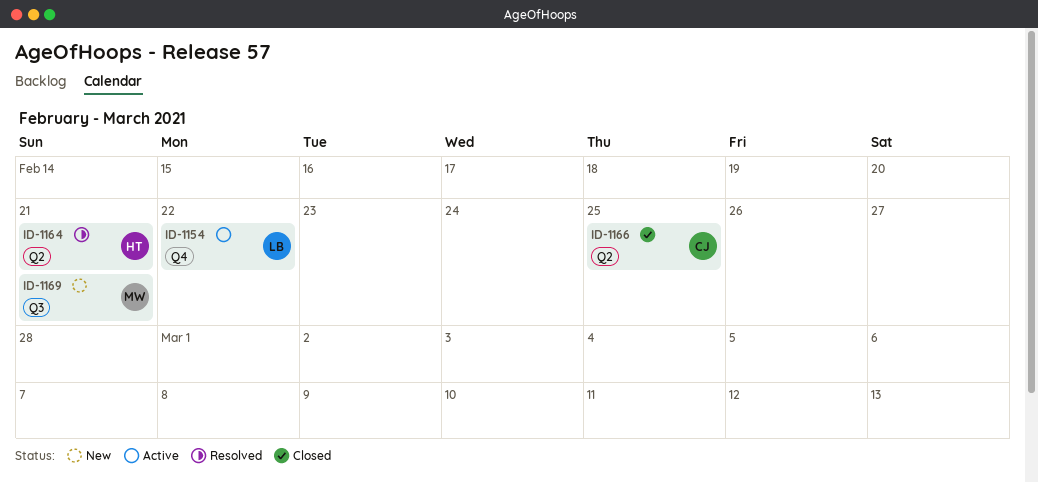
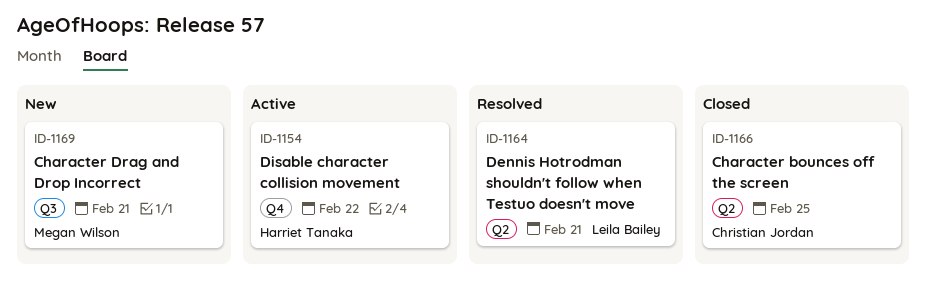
ID-1154, owner: Leila Bailey -> Harriet Tanaka
ID-1164, owner: Harriet Tanaka -> Leila Bailey

